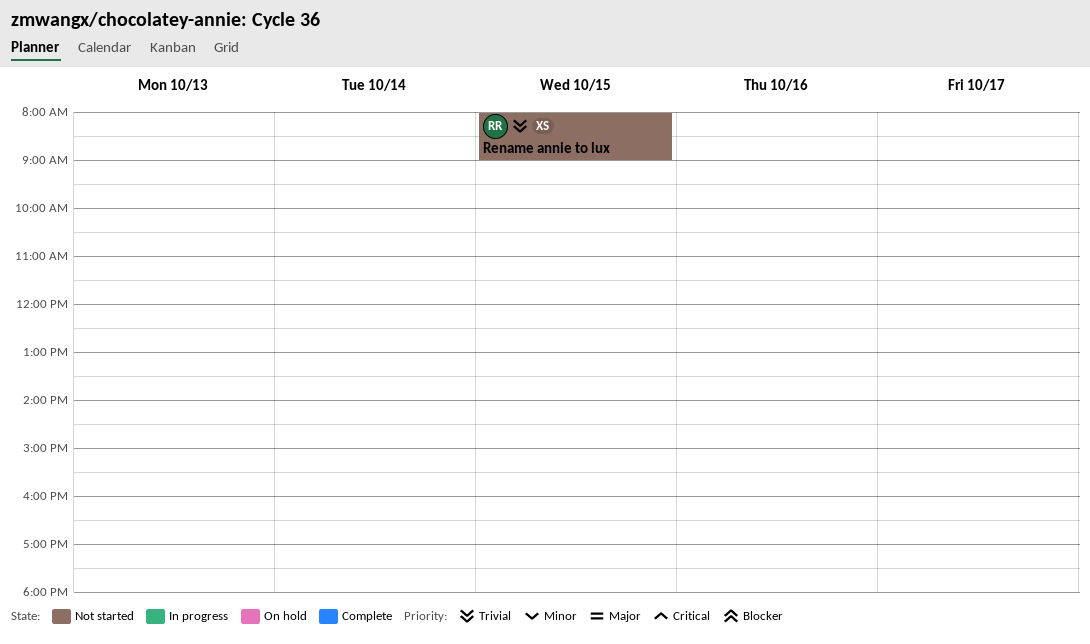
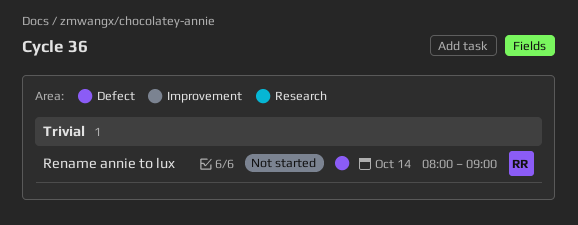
Rename annie to lux, day: Oct 15 -> Oct 14

